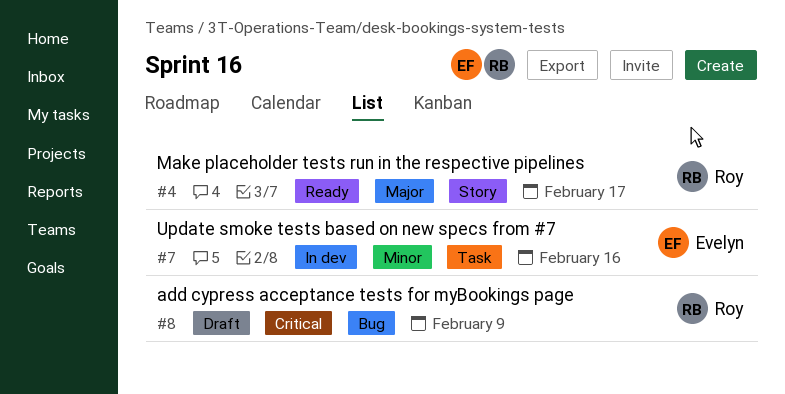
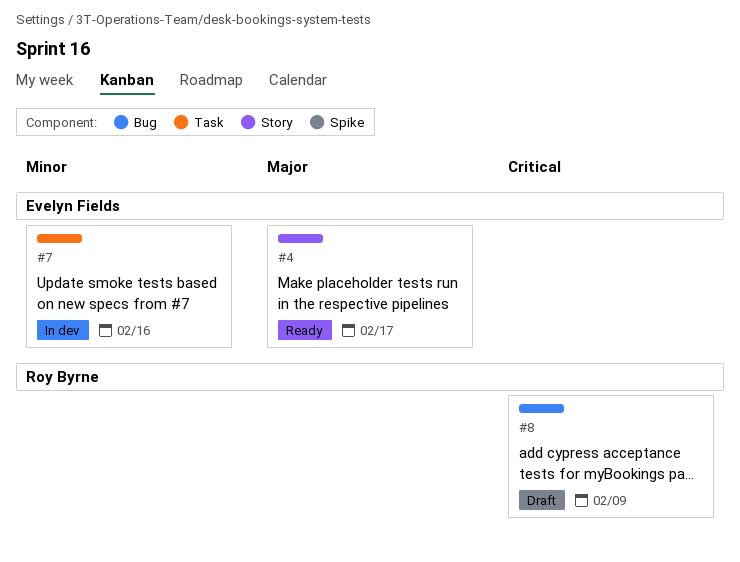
#4, owner: Roy Byrne -> Evelyn Fields

